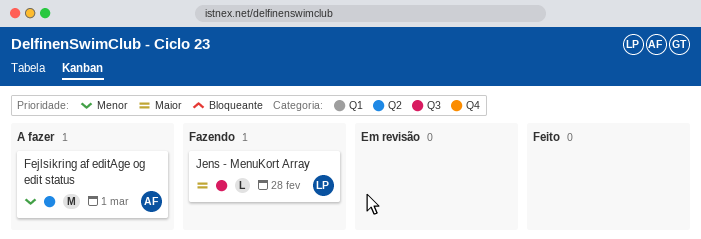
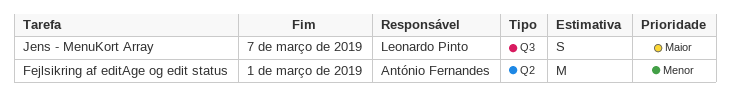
Jens - MenuKort Array, estimate: L -> S
Jens - MenuKort Array, due: Feb 28 -> Mar 7

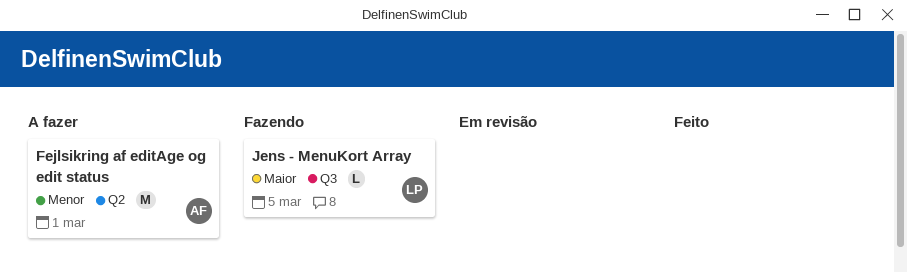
Jens - MenuKort Array, estimate: S -> L
Jens - MenuKort Array, due: Mar 7 -> Mar 5

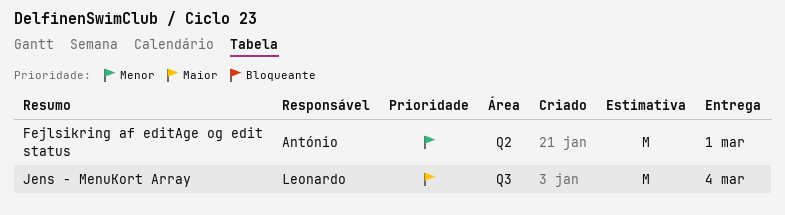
Jens - MenuKort Array, estimate: L -> M
Jens - MenuKort Array, due: Mar 5 -> Mar 4

